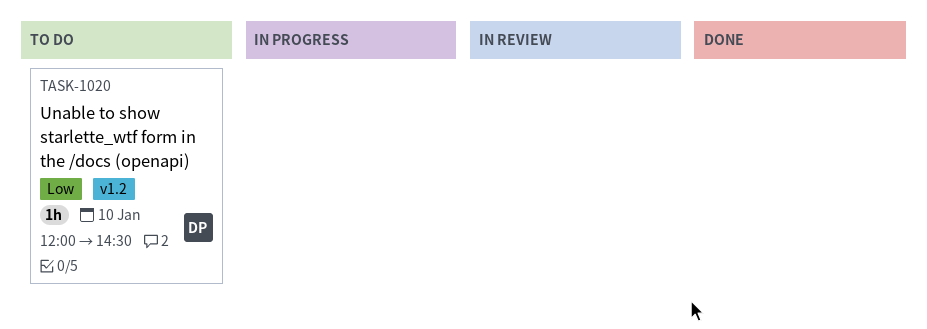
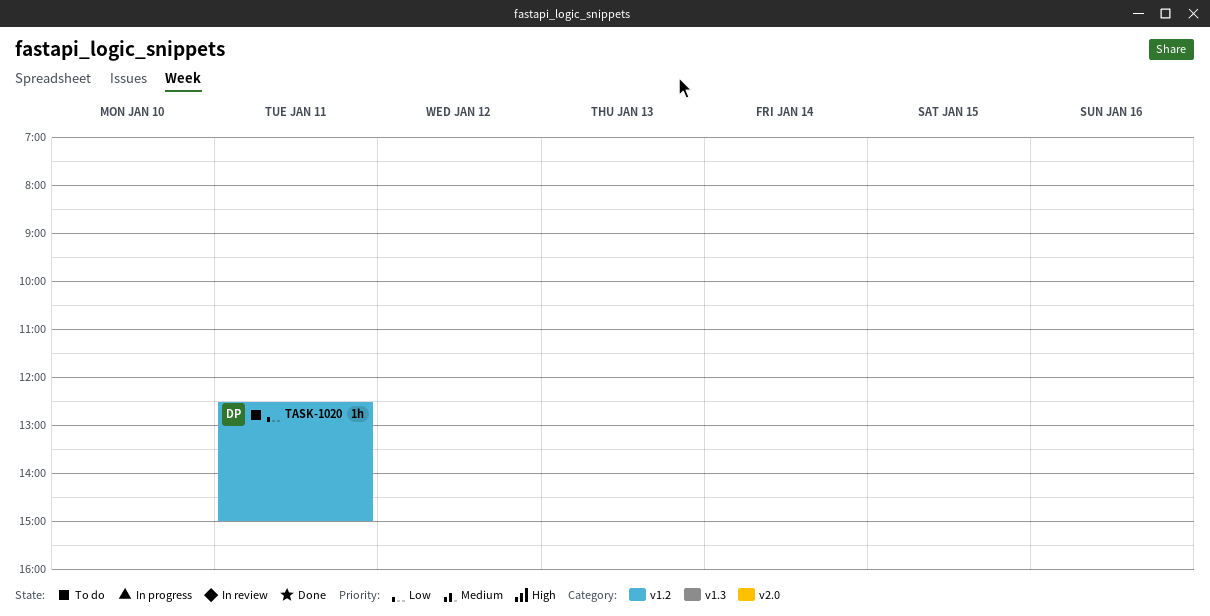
TASK-1020, day: Jan 10 -> Jan 11
TASK-1020, begins: 12:00 -> 12:30
TASK-1020, ends: 14:30 -> 15:00

